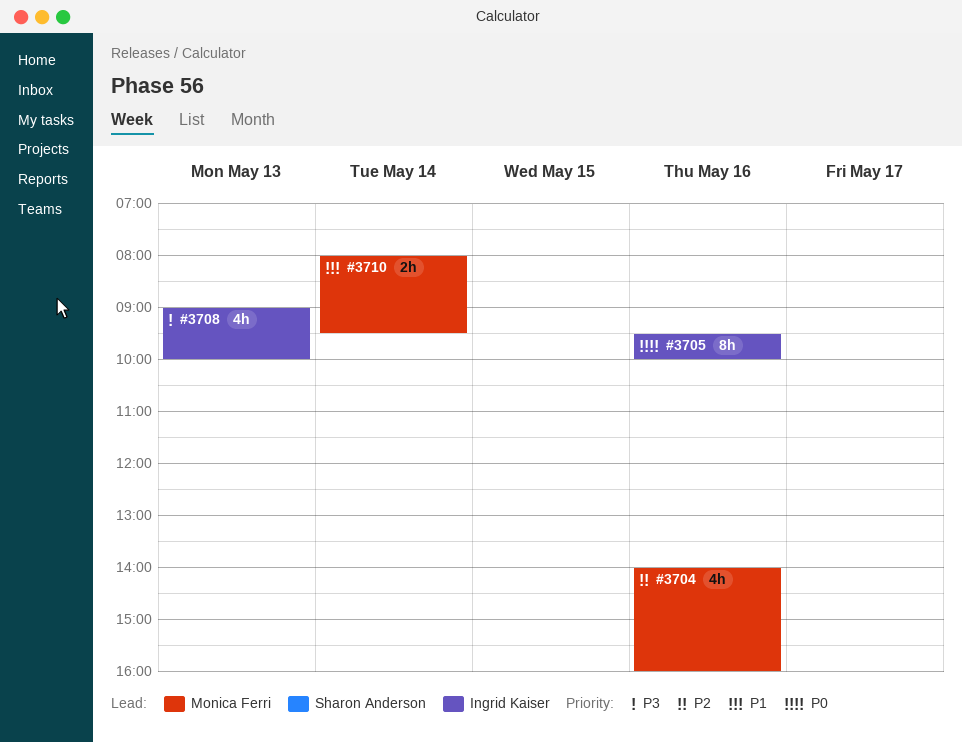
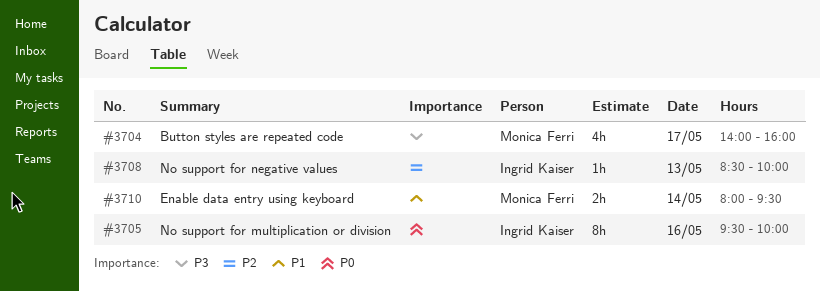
#3704, priority: P2 -> P3
#3704, day: May 16 -> May 17
#3708, priority: P3 -> P2
#3708, estimate: 4h -> 1h
#3708, begins: 09:00 -> 08:30

